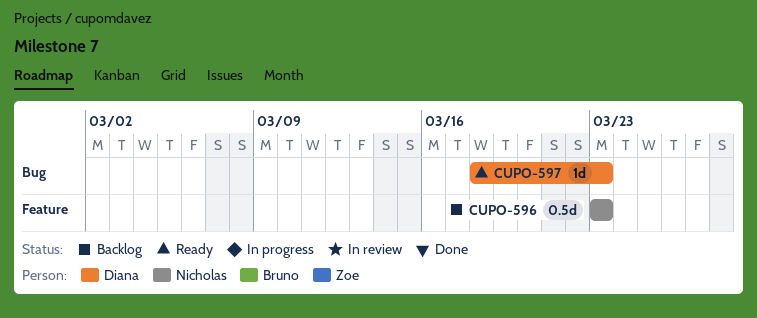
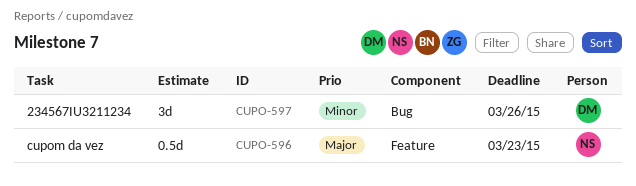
CUPO-597, estimate: 1d -> 3d
CUPO-597, due: Mar 23 -> Mar 26

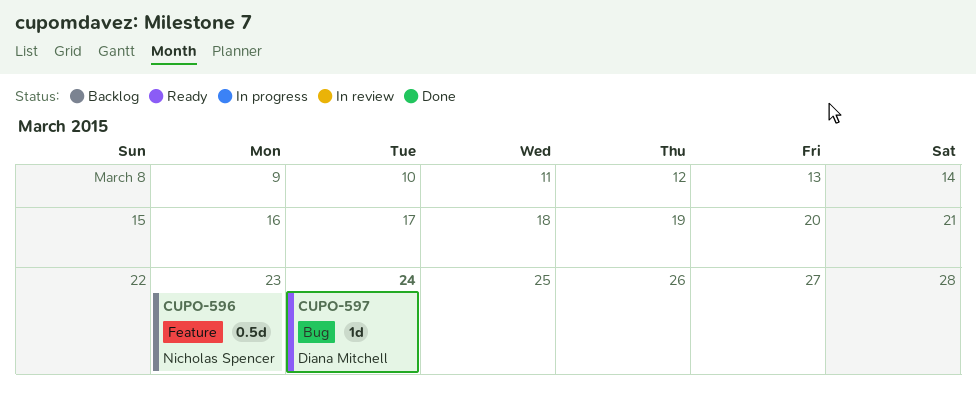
CUPO-597, estimate: 3d -> 1d
CUPO-597, due: Mar 26 -> Mar 24

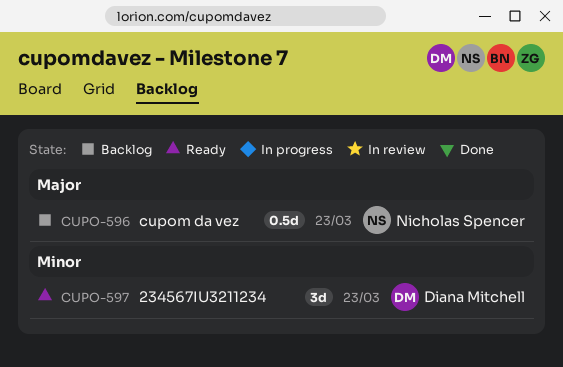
CUPO-597, estimate: 1d -> 3d
CUPO-597, due: Mar 24 -> Mar 23

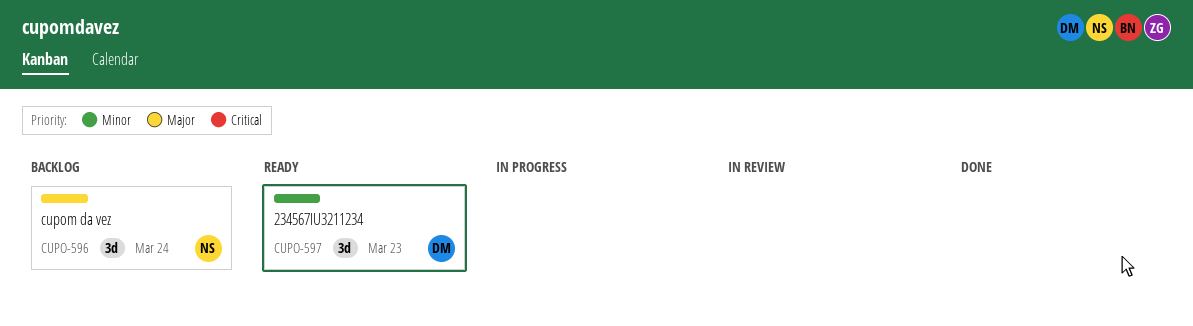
CUPO-596, estimate: 0.5d -> 3d
CUPO-596, due: Mar 23 -> Mar 24

